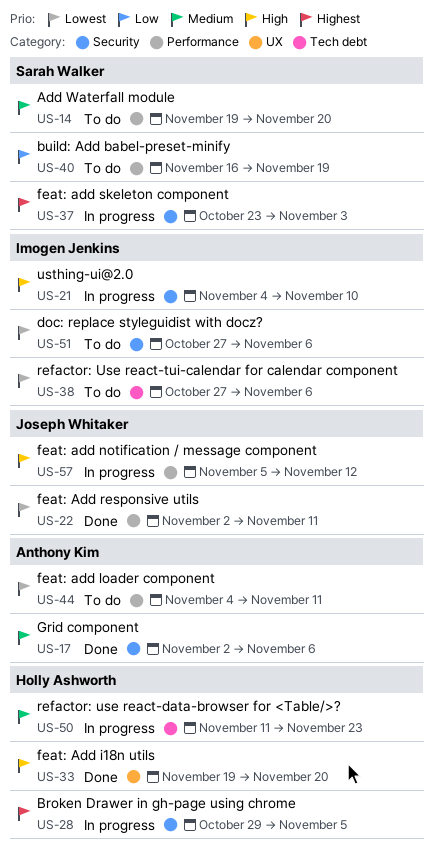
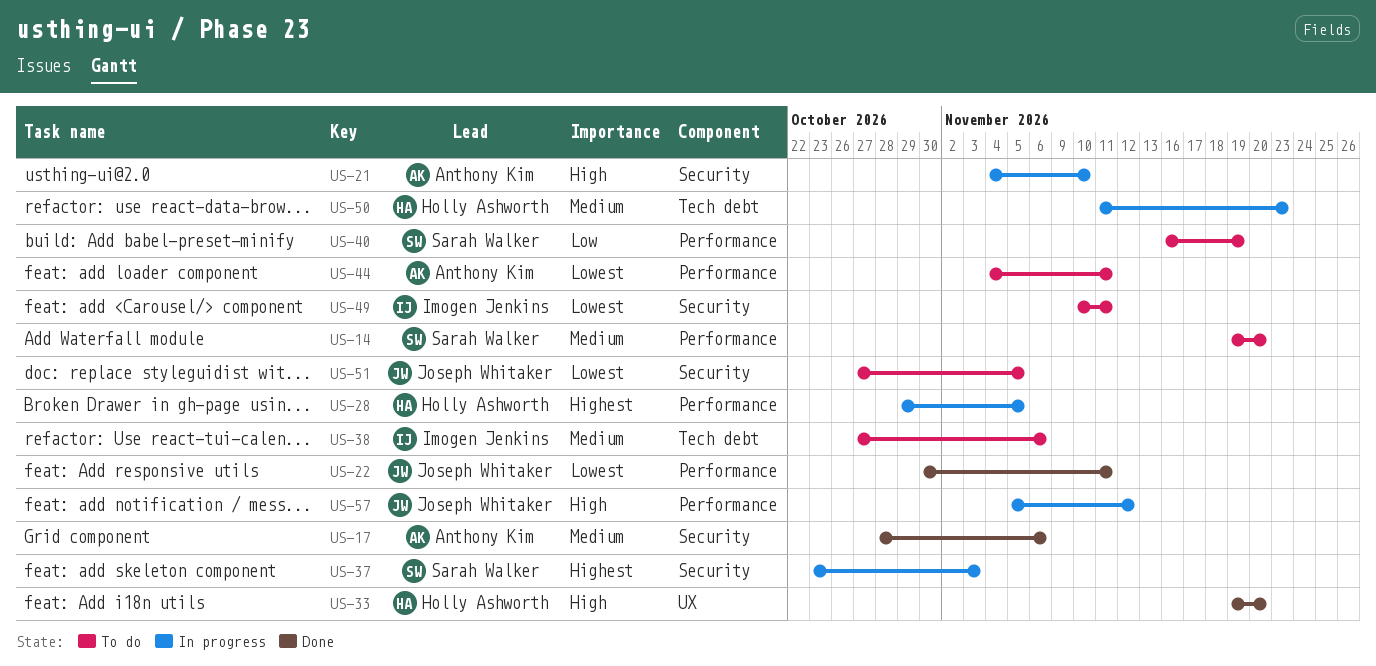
US-17, start: Nov 2 -> Oct 28
US-21, owner: Imogen Jenkins -> Anthony Kim
US-22, start: Nov 2 -> Oct 30
US-28, label: Security -> Performance
US-38, priority: Lowest -> Medium
US-49: none -> present
US-51, owner: Imogen Jenkins -> Joseph Whitaker
US-51, due: Nov 6 -> Nov 5

